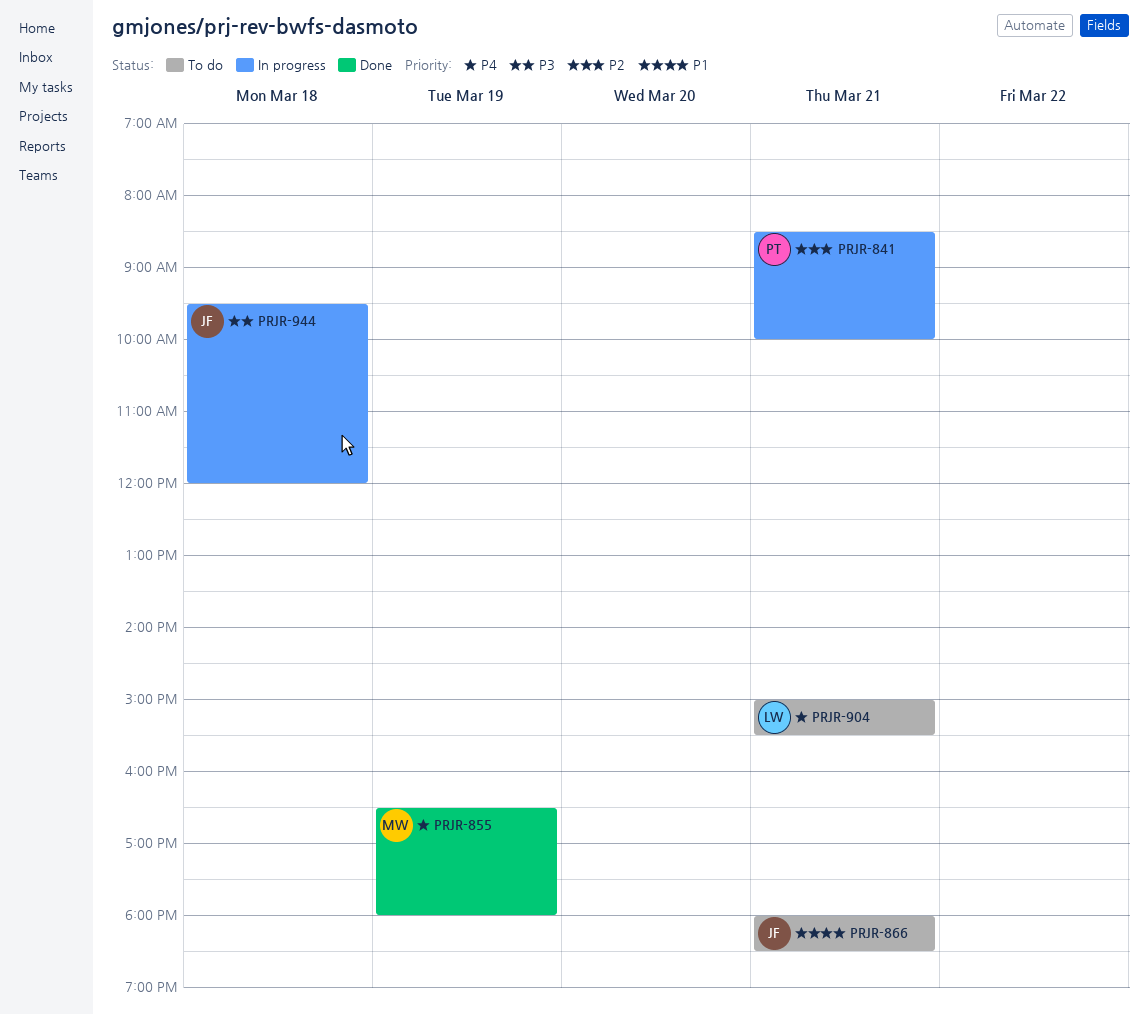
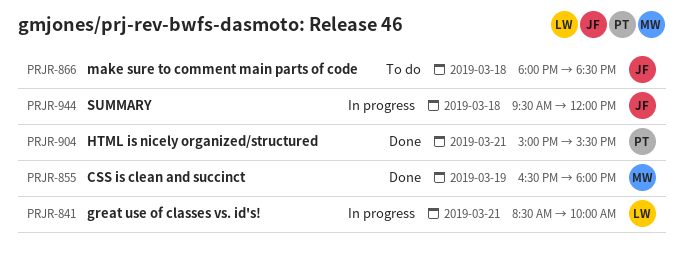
PRJR-841, owner: PT -> LW
PRJR-866, day: Mar 21 -> Mar 18
PRJR-904, status: To do -> Done
PRJR-904, owner: LW -> PT

